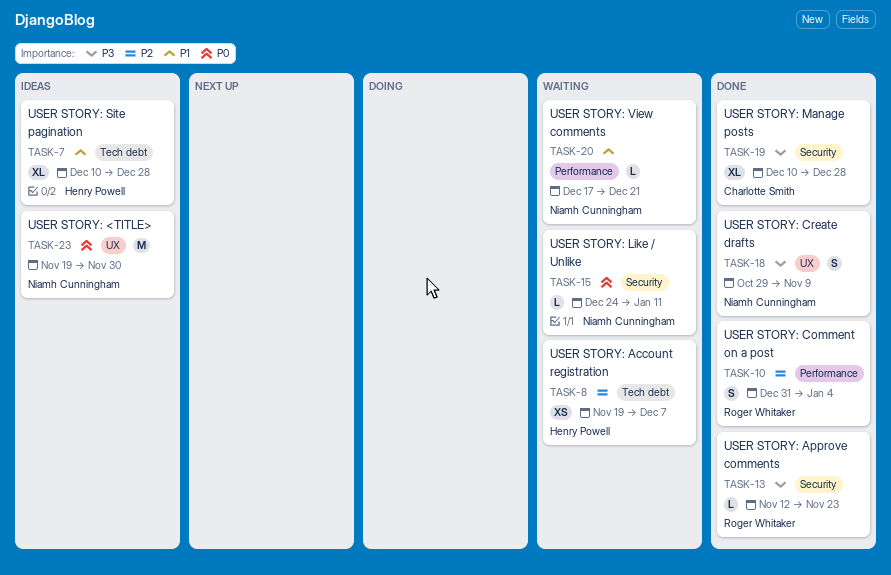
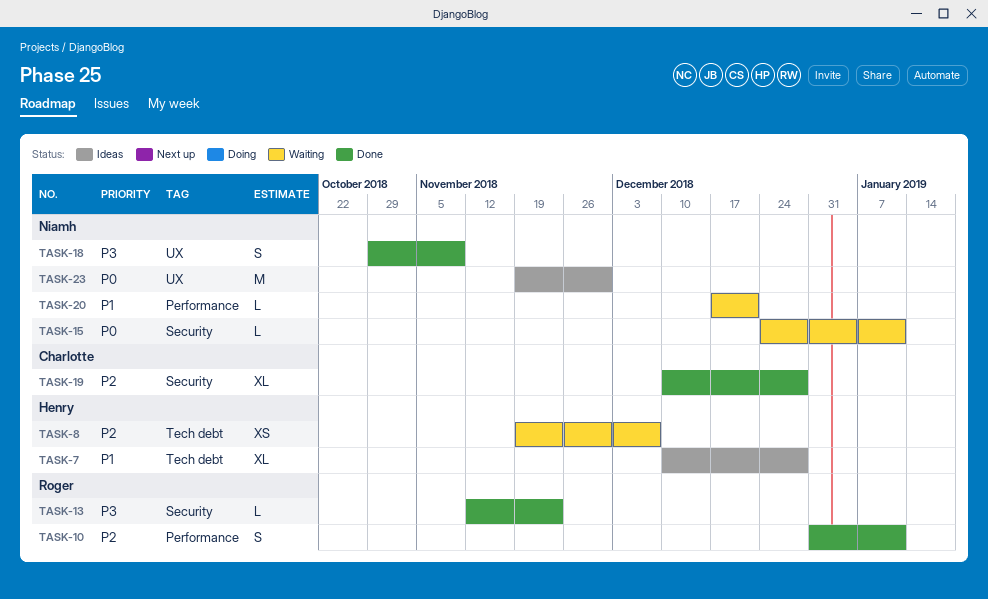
TASK-10, due: Jan 4 -> Jan 11
TASK-19, priority: P3 -> P2

